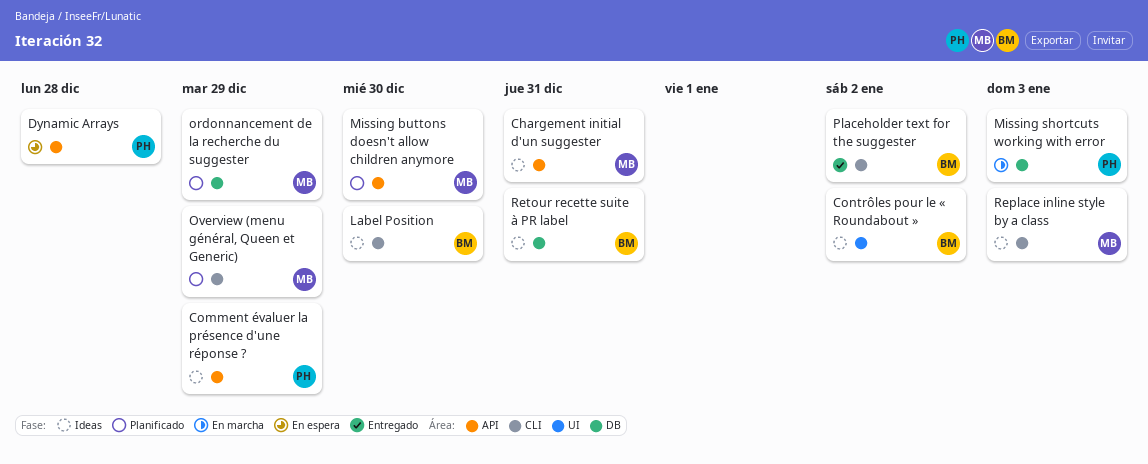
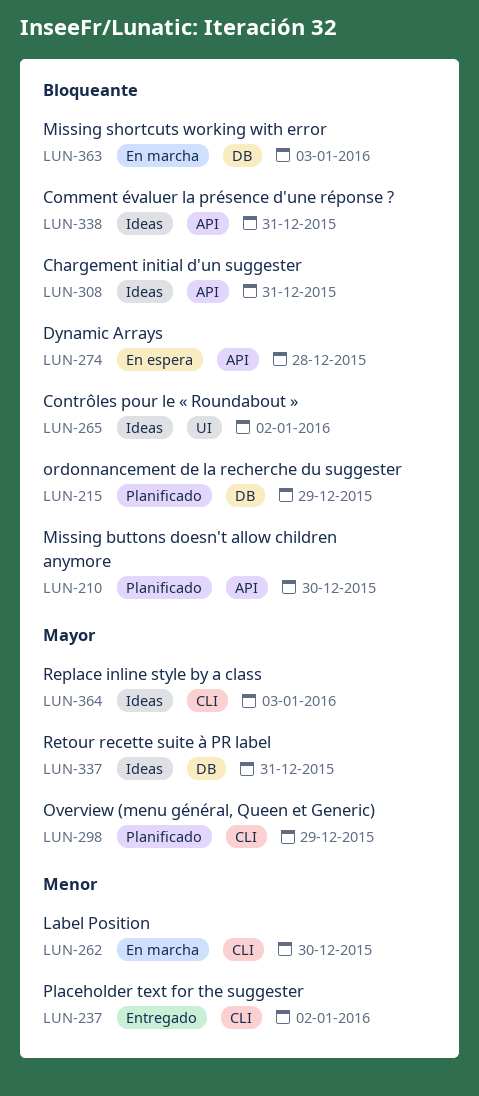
Comment évaluer la présence d'une réponse ?, due: Dec 29 -> Dec 31
Label Position, status: Ideas -> En marcha

